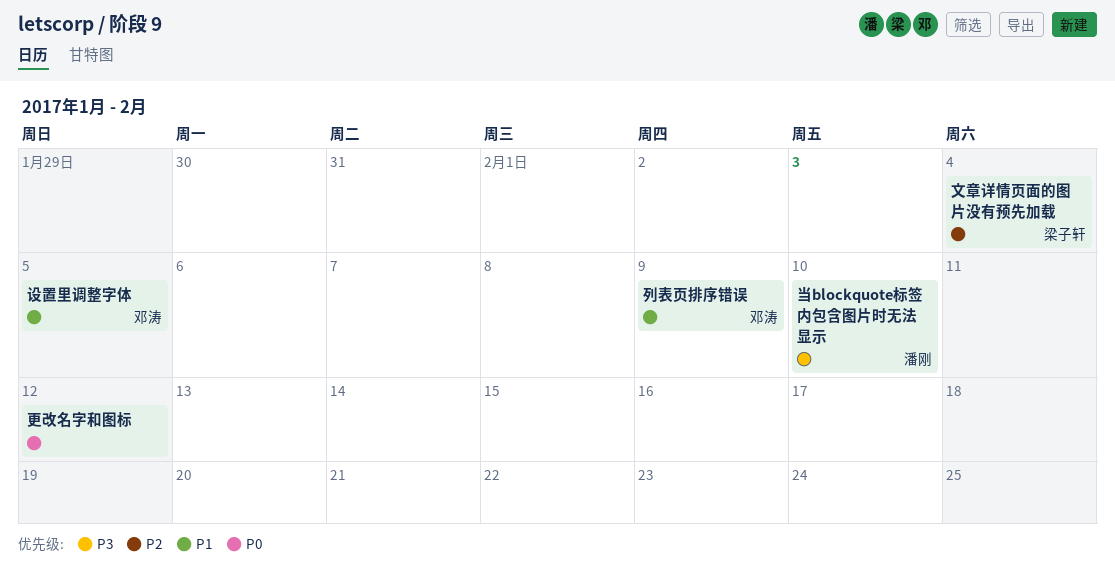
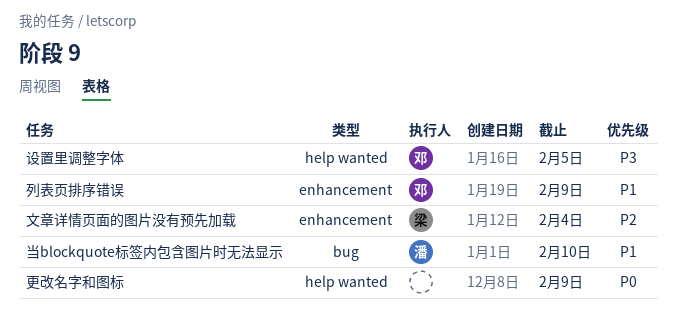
当blockquote标签内包含图片时无法显示, priority: P3 -> P1
更改名字和图标, due: Feb 12 -> Feb 9
设置里调整字体, priority: P1 -> P3

